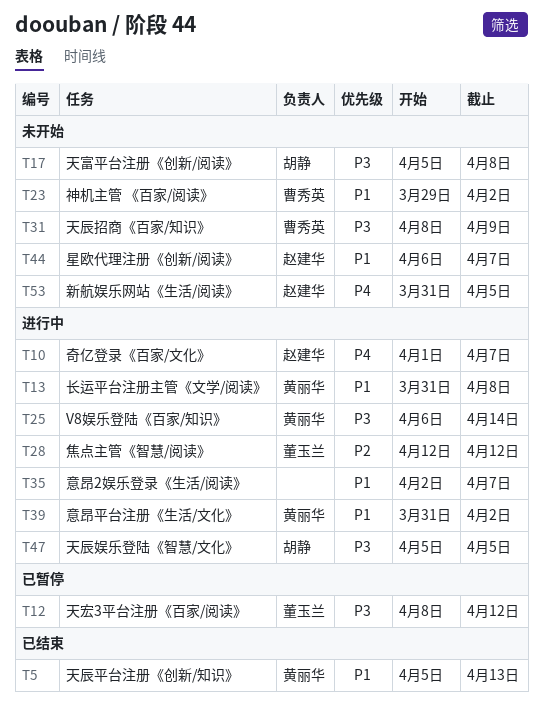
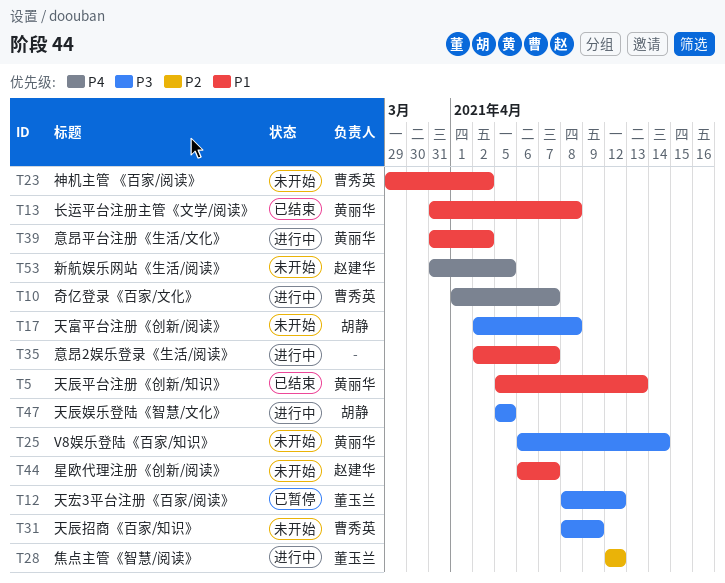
T10, owner: 赵建华 -> 曹秀英
T13, status: 进行中 -> 已结束
T17, start: Apr 5 -> Apr 2
T25, status: 进行中 -> 未开始

